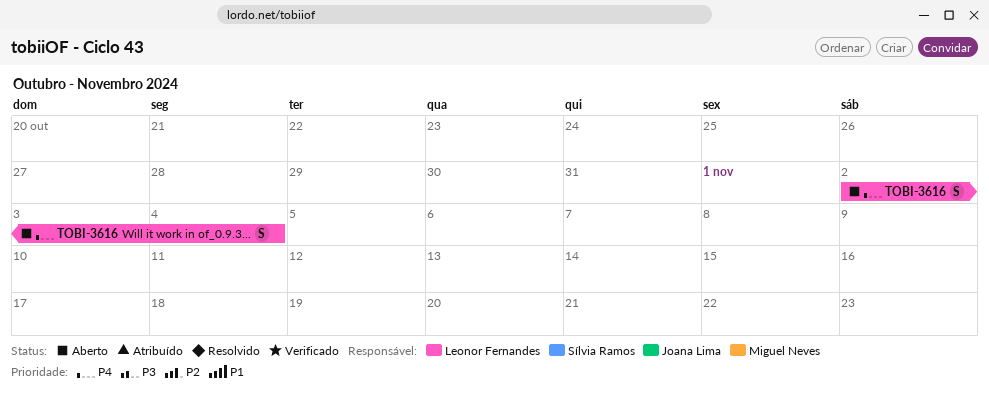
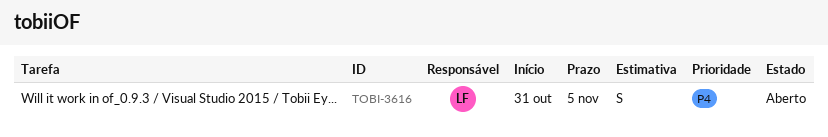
TOBI-3616, start: Nov 2 -> Oct 31
TOBI-3616, due: Nov 4 -> Nov 5

